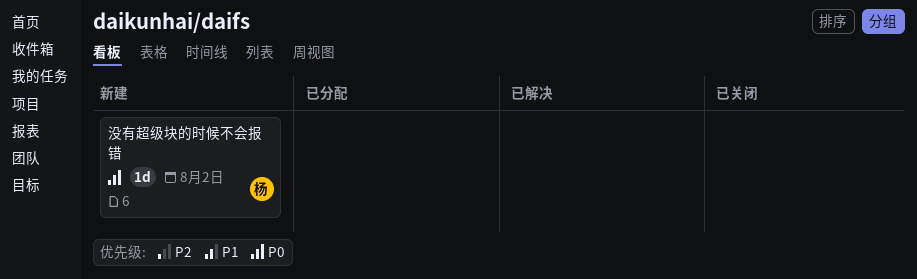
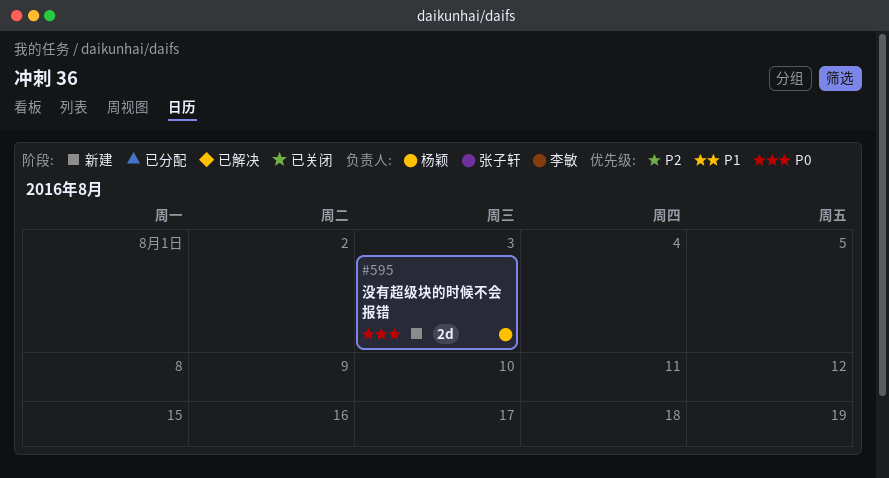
没有超级块的时候不会报错, estimate: 1d -> 2d
没有超级块的时候不会报错, due: Aug 2 -> Aug 3

